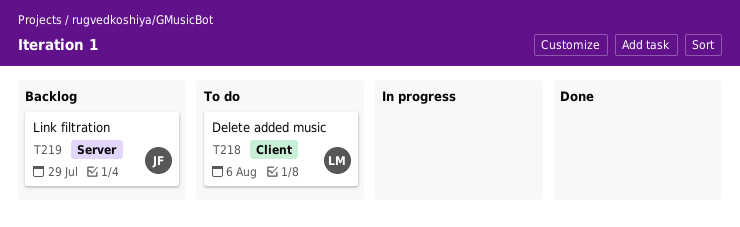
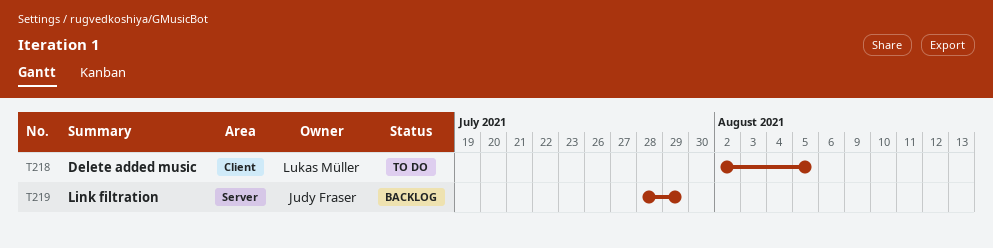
T218, due: Aug 6 -> Aug 5

